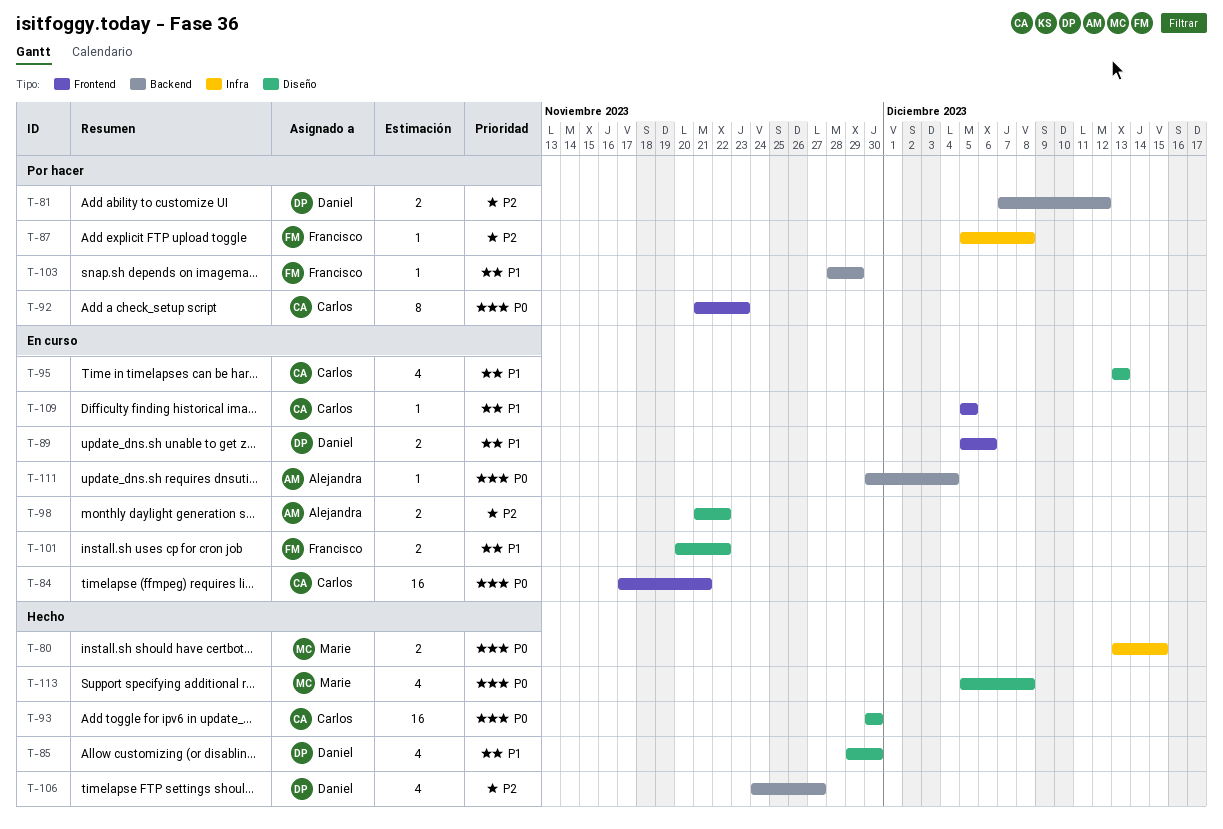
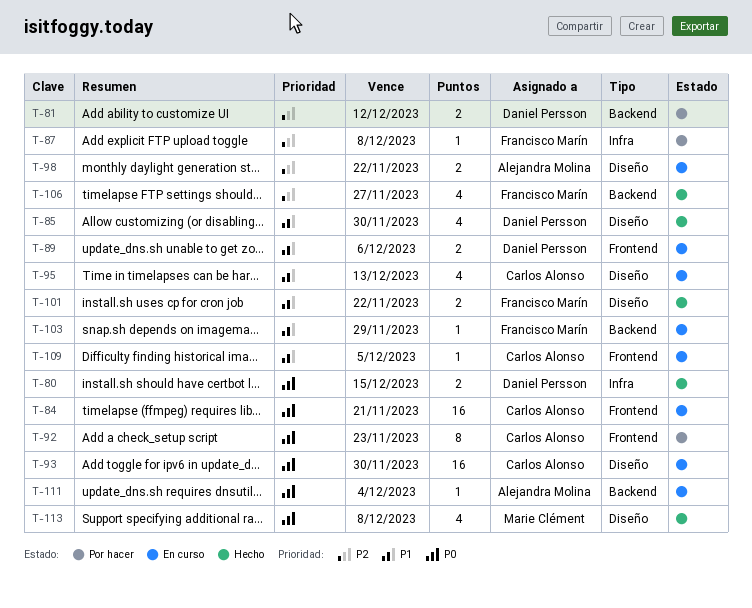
T-80, owner: Marie Clément -> Daniel Persson
T-93, status: Hecho -> En curso
T-101, status: En curso -> Hecho
T-103, status: Por hacer -> En curso
T-106, owner: Daniel Persson -> Francisco Marín

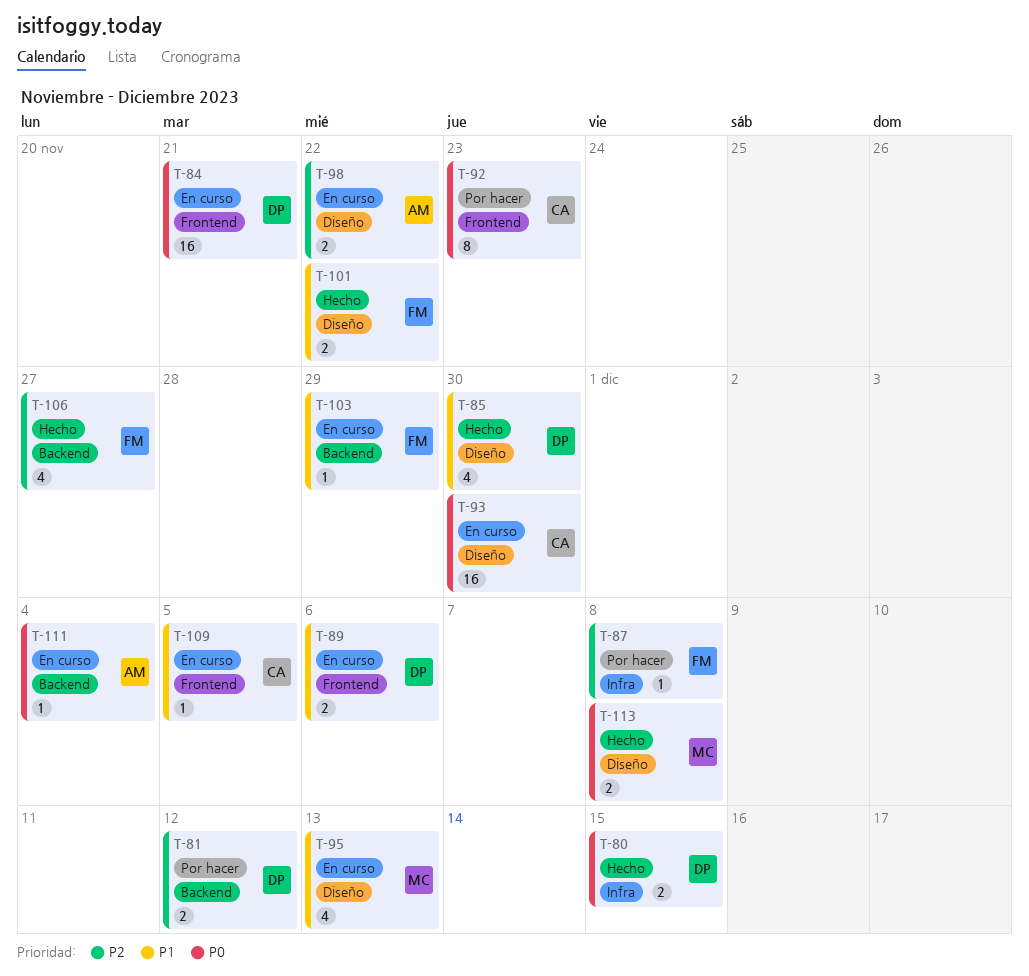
T-84, owner: Carlos Alonso -> Daniel Persson
T-95, owner: Carlos Alonso -> Marie Clément
T-113, estimate: 4 -> 2

